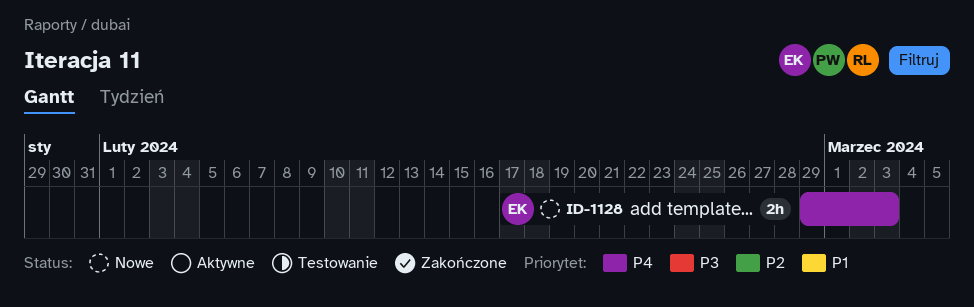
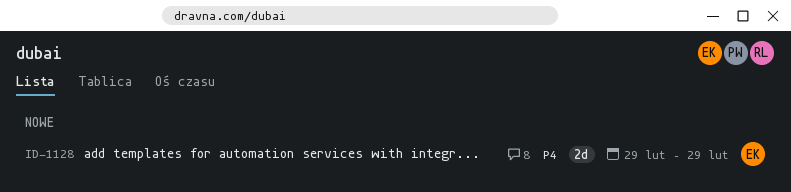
ID-1128, estimate: 2h -> 2d
ID-1128, due: Mar 3 -> Feb 29

